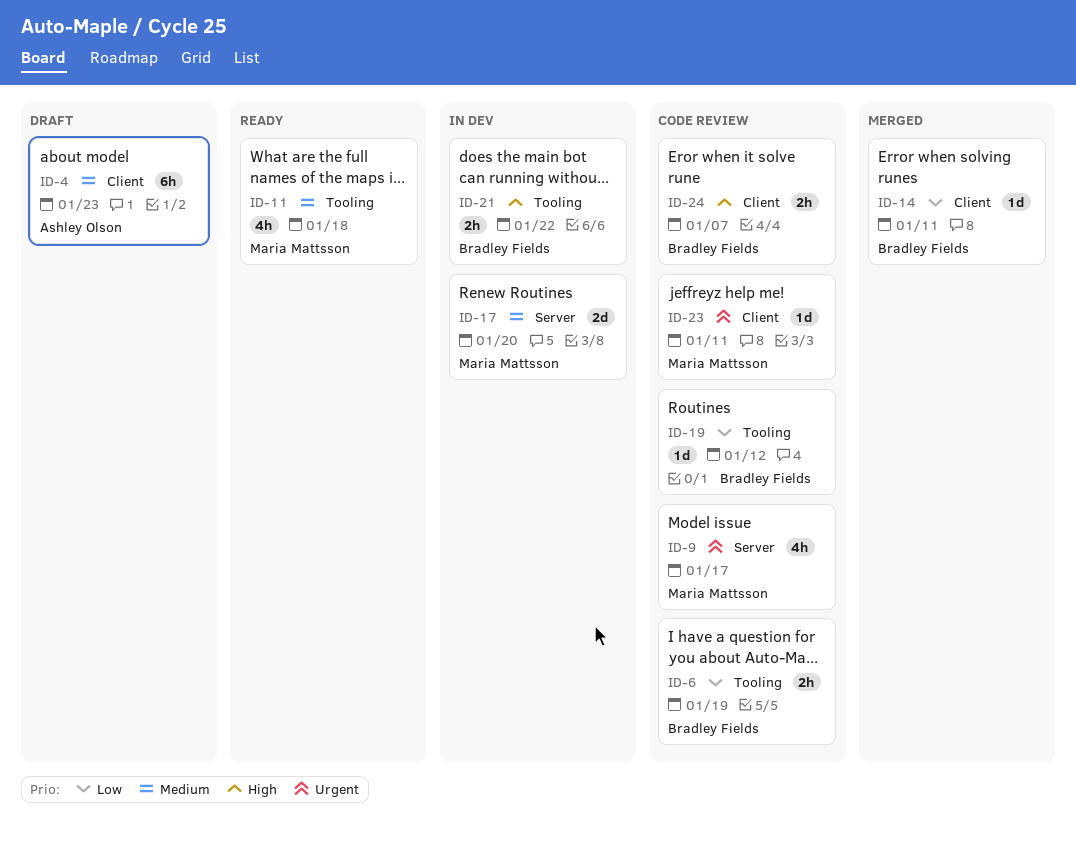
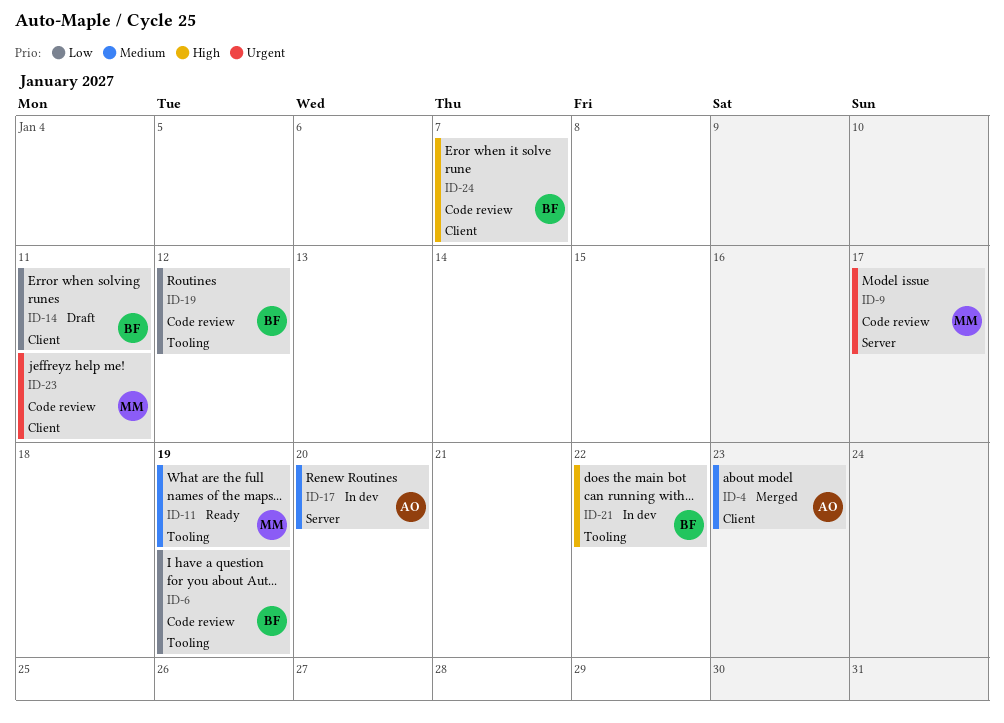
ID-4, status: Draft -> Merged
ID-11, due: Jan 18 -> Jan 19
ID-14, status: Merged -> Draft
ID-17, owner: Maria Mattsson -> Ashley Olson

